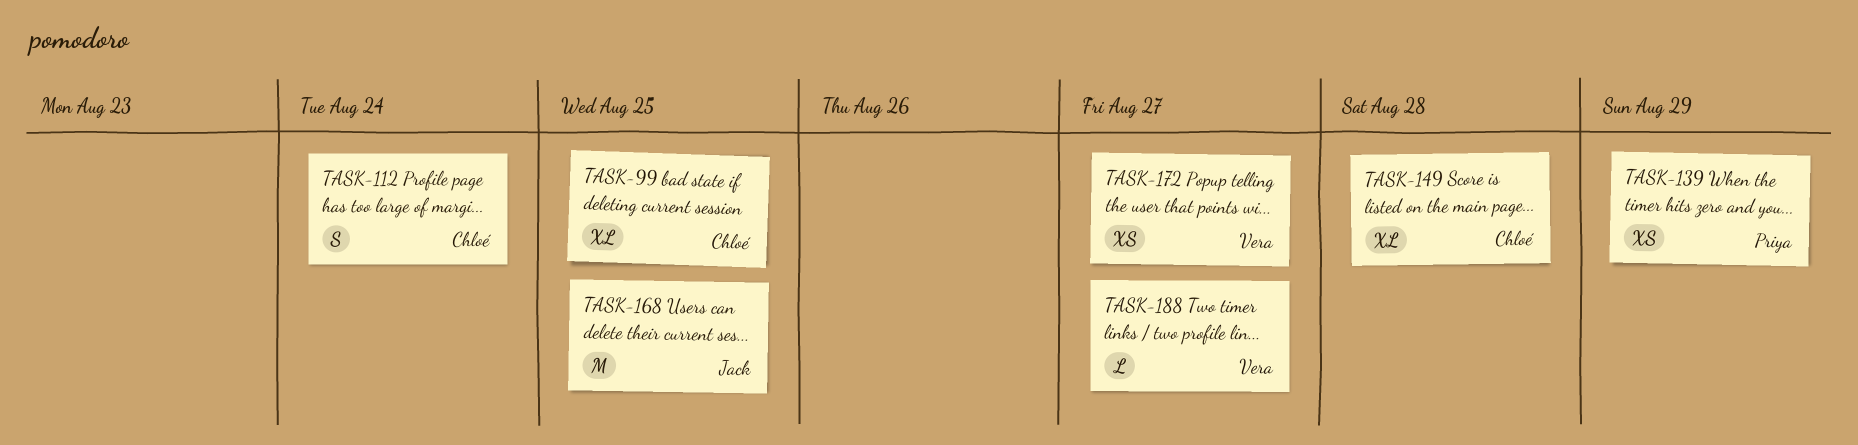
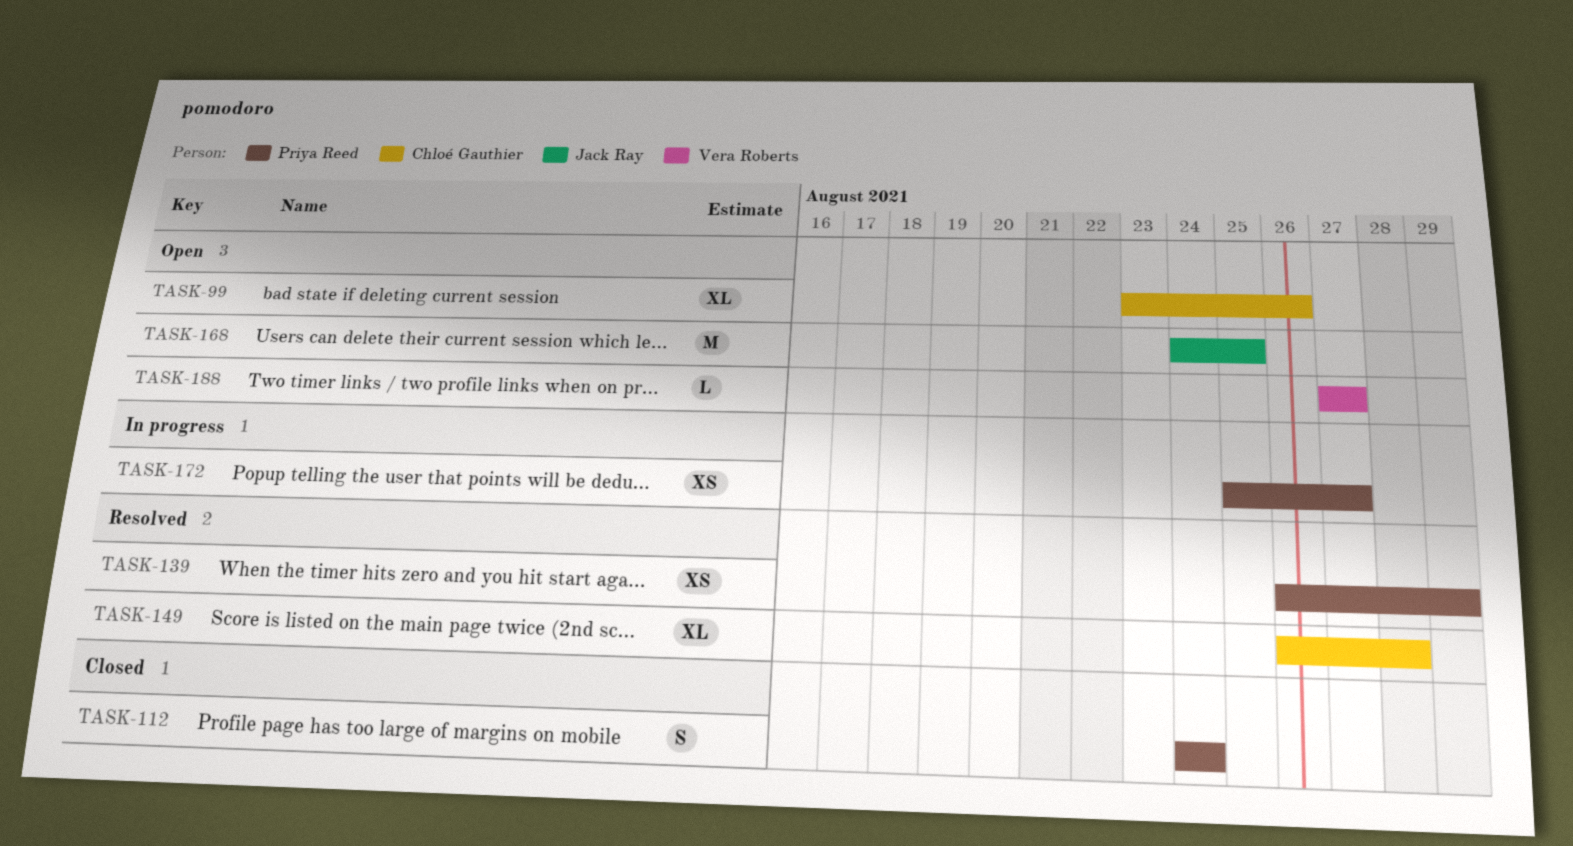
TASK-99, due: Aug 25 -> Aug 26
TASK-112, owner: Chloé Gauthier -> Priya Reed
TASK-172, owner: Vera Roberts -> Priya Reed

